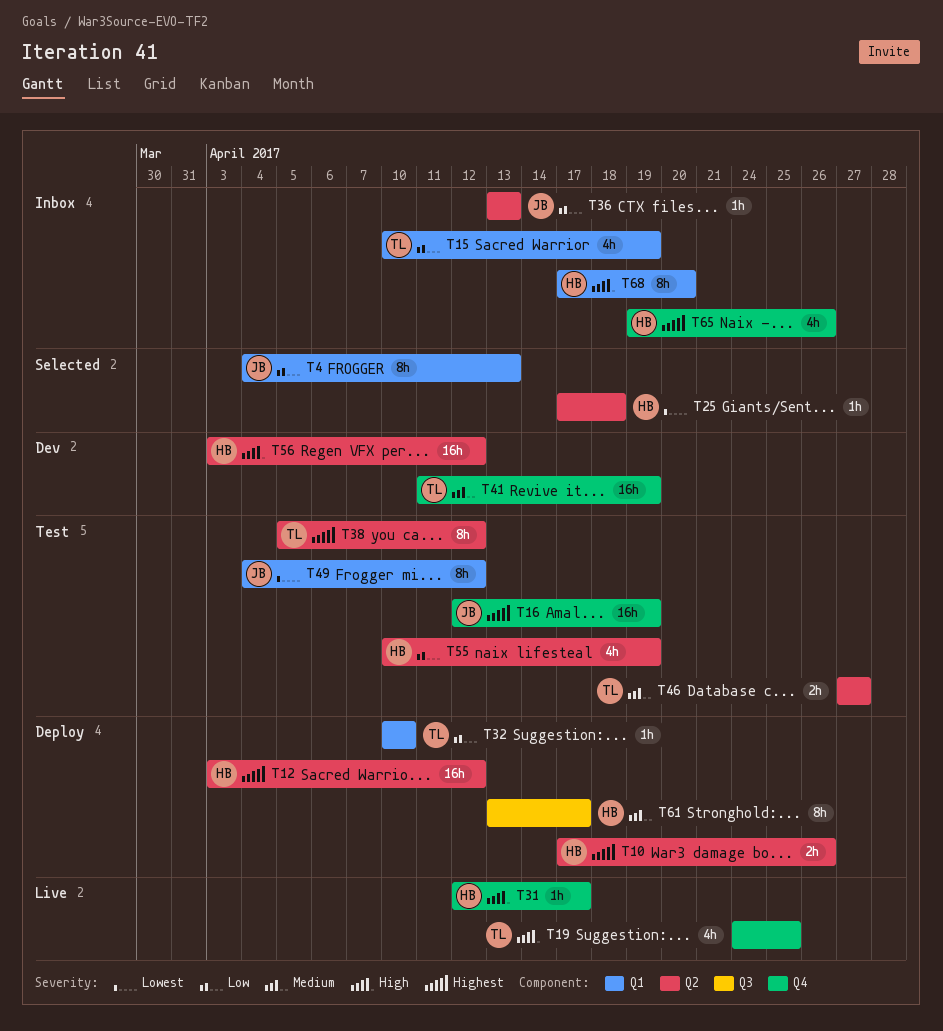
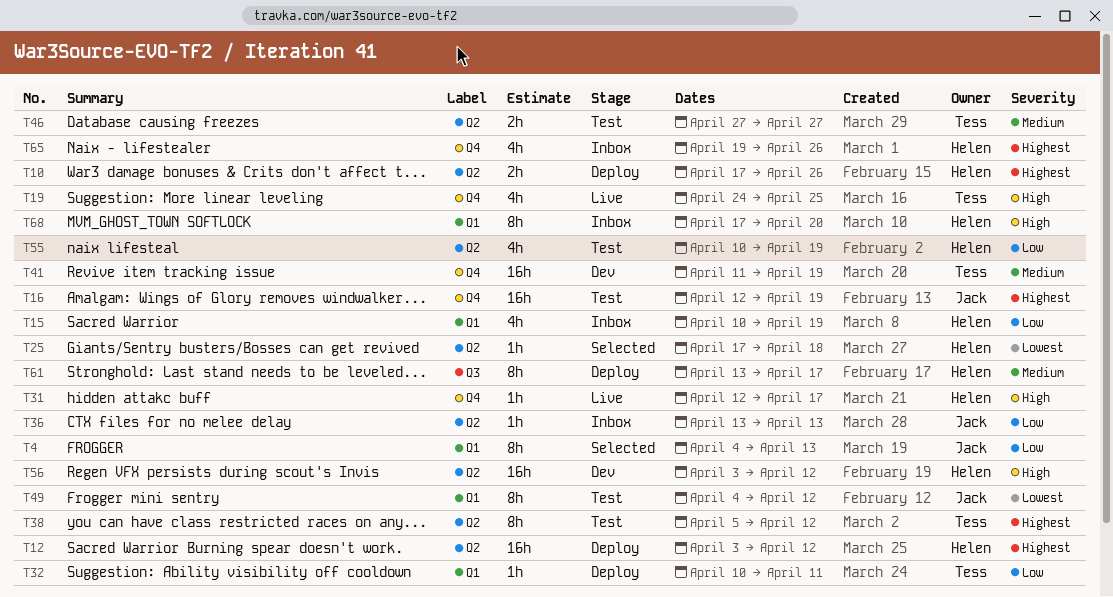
T15, owner: Tess -> Helen
T32, due: Apr 10 -> Apr 11

